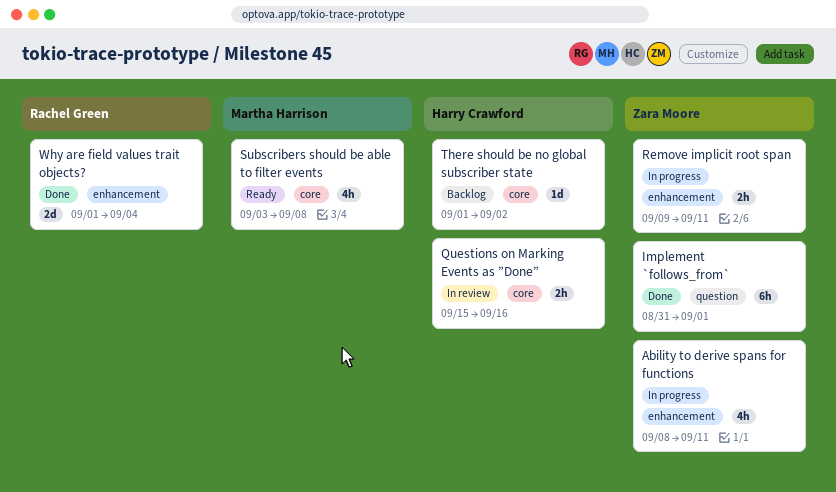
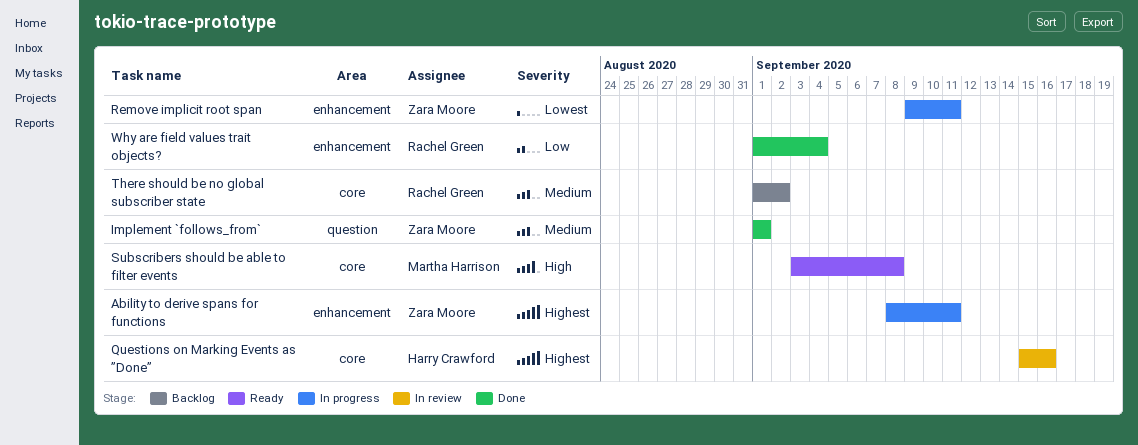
Implement `follows_from`, start: Aug 31 -> Sep 1
There should be no global subscriber state, owner: Harry Crawford -> Rachel Green

